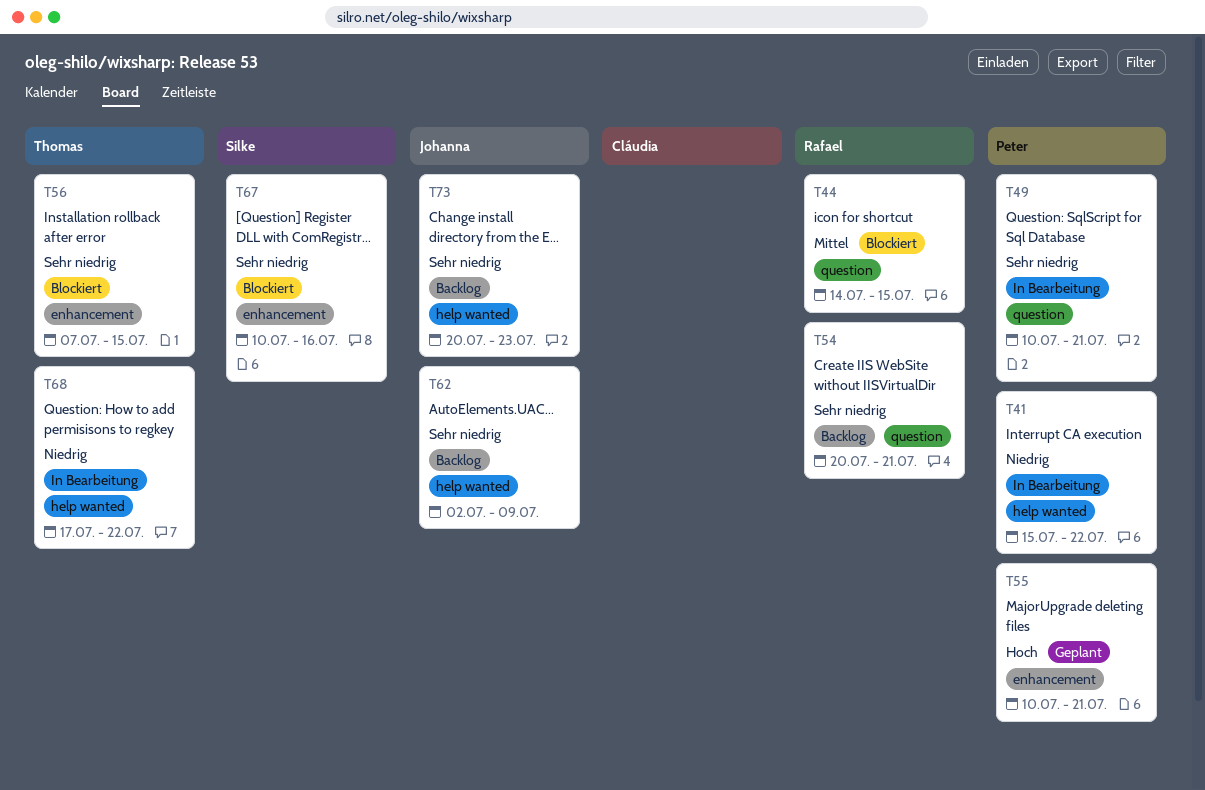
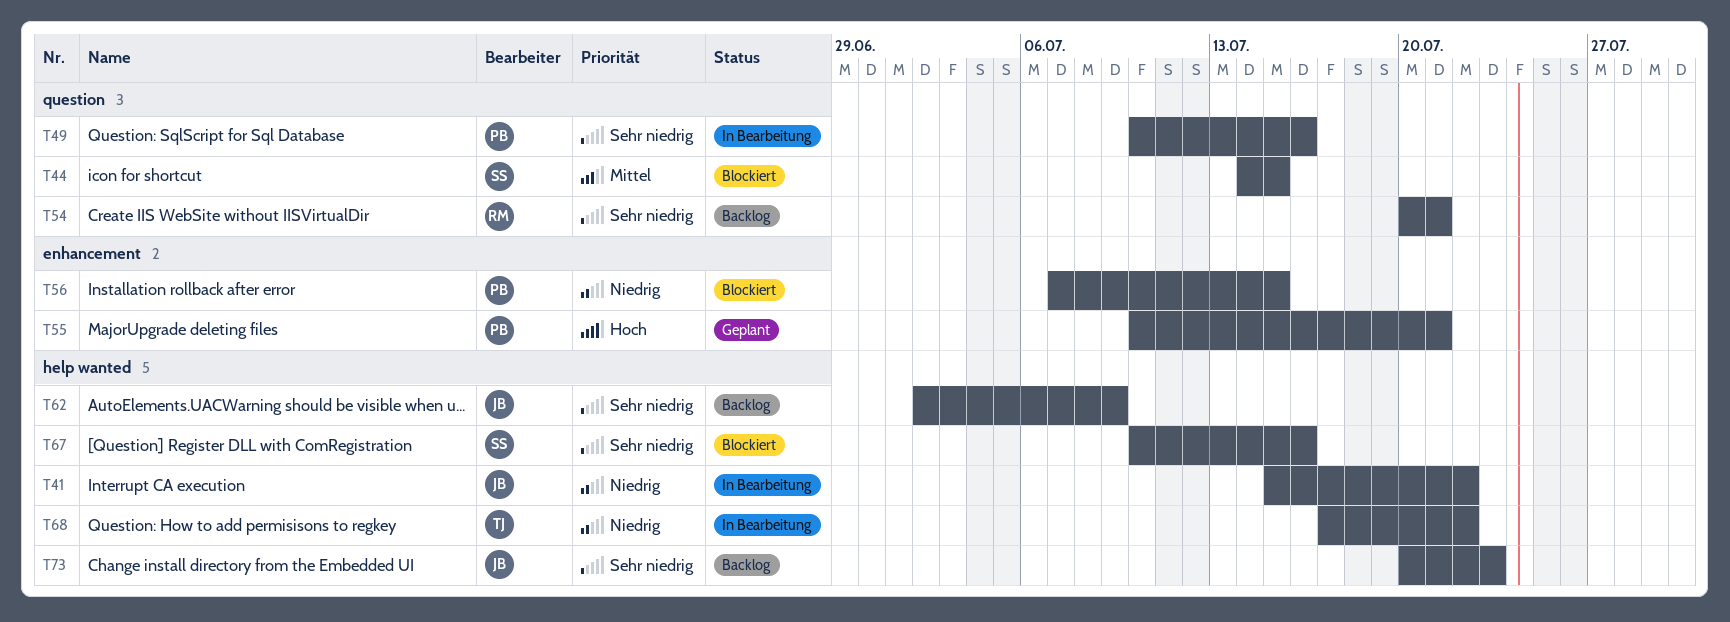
T41, owner: Peter -> Johanna
T44, owner: Rafael -> Silke
T49, due: Jul 21 -> Jul 16
T56, owner: Thomas -> Peter
T56, priority: Sehr niedrig -> Niedrig
T67, label: enhancement -> help wanted

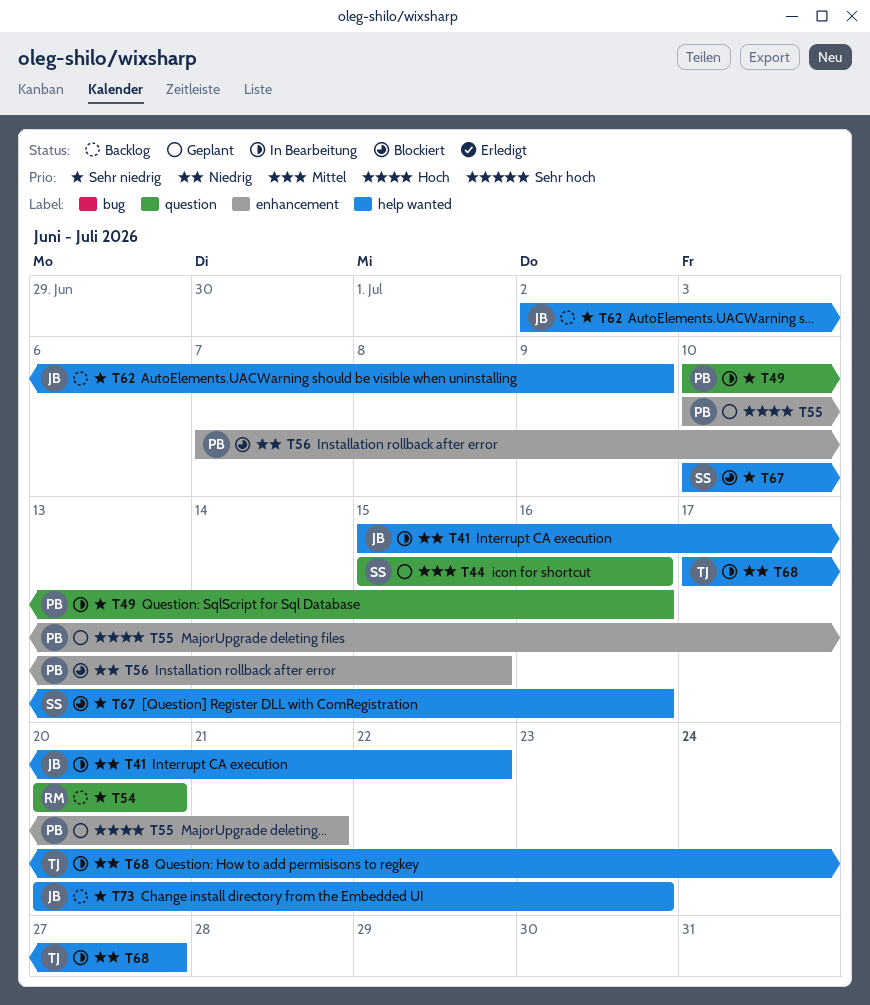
T44, status: Blockiert -> Geplant
T44, start: Jul 14 -> Jul 15
T44, due: Jul 15 -> Jul 16
T54, due: Jul 21 -> Jul 20
T68, due: Jul 22 -> Jul 27

